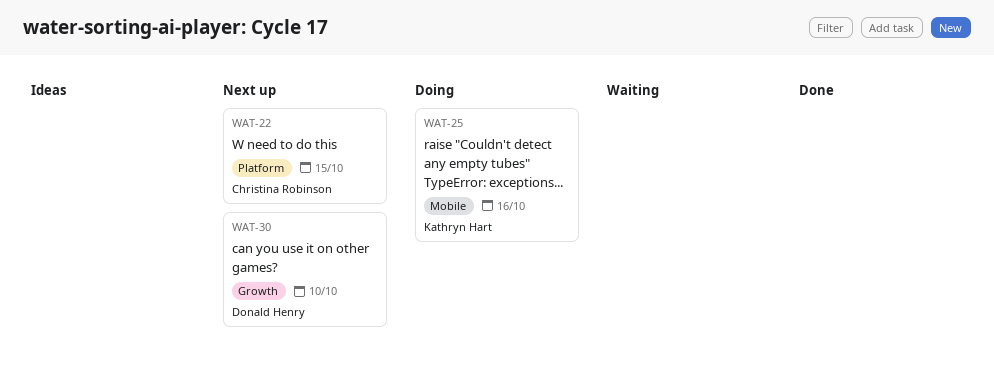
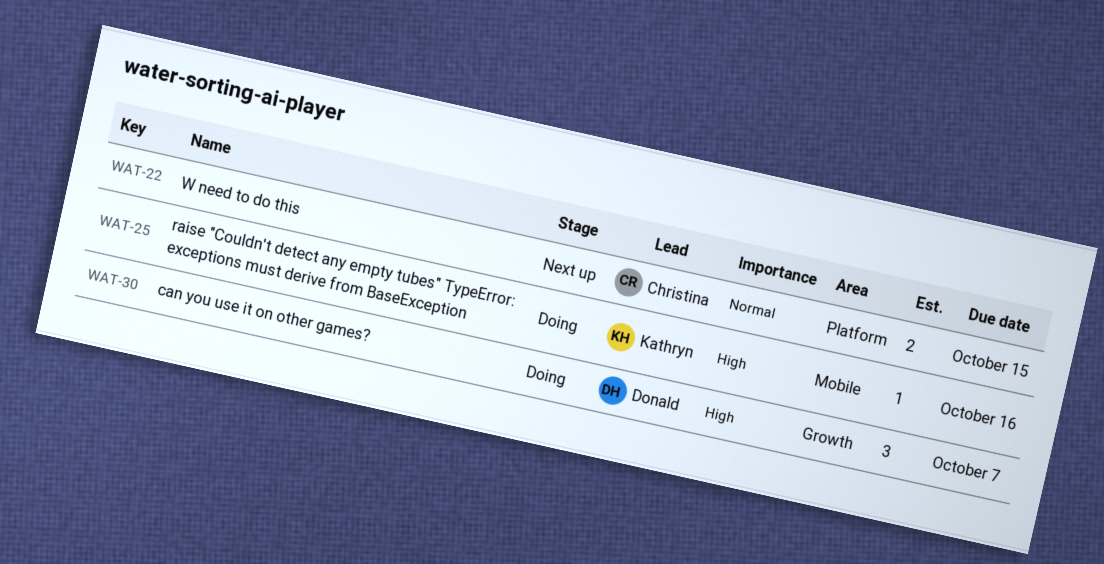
WAT-30, status: Next up -> Doing
WAT-30, due: Oct 10 -> Oct 7

